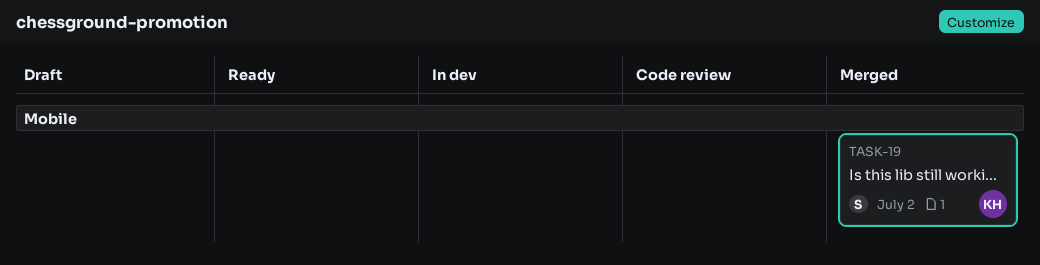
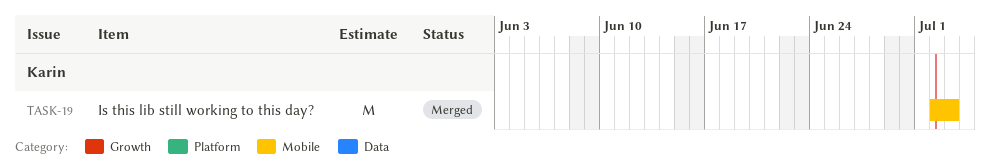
TASK-19, estimate: S -> M
TASK-19, due: Jul 2 -> Jul 3

